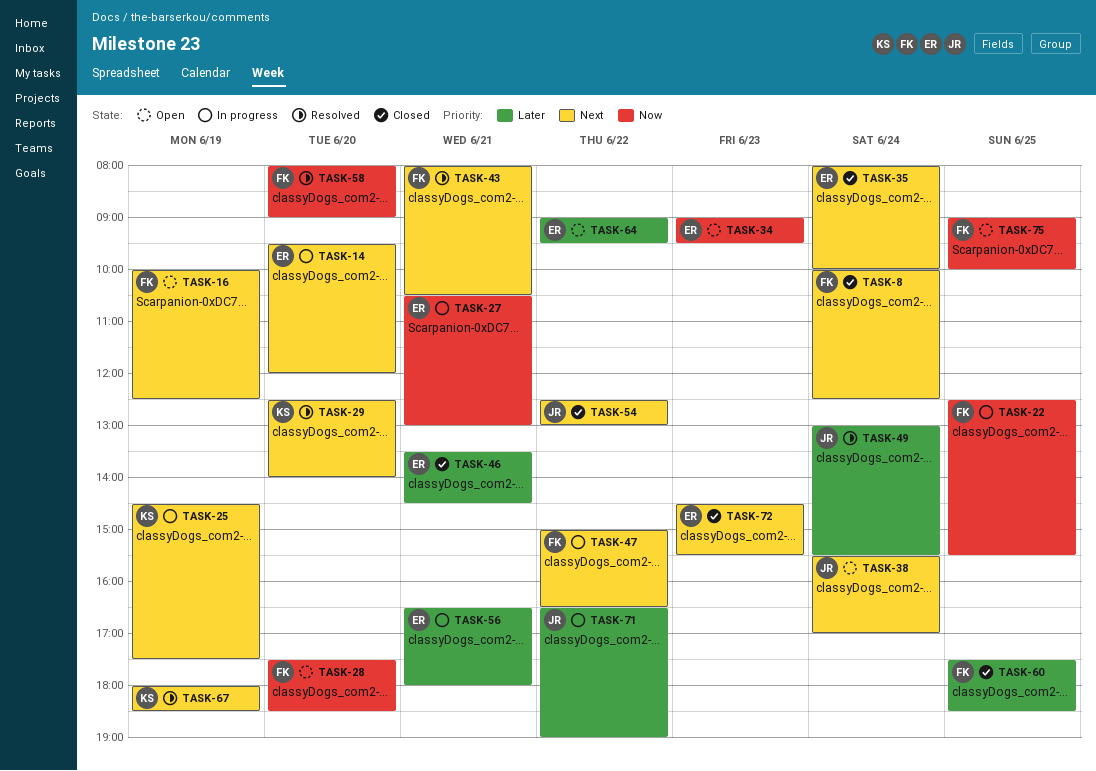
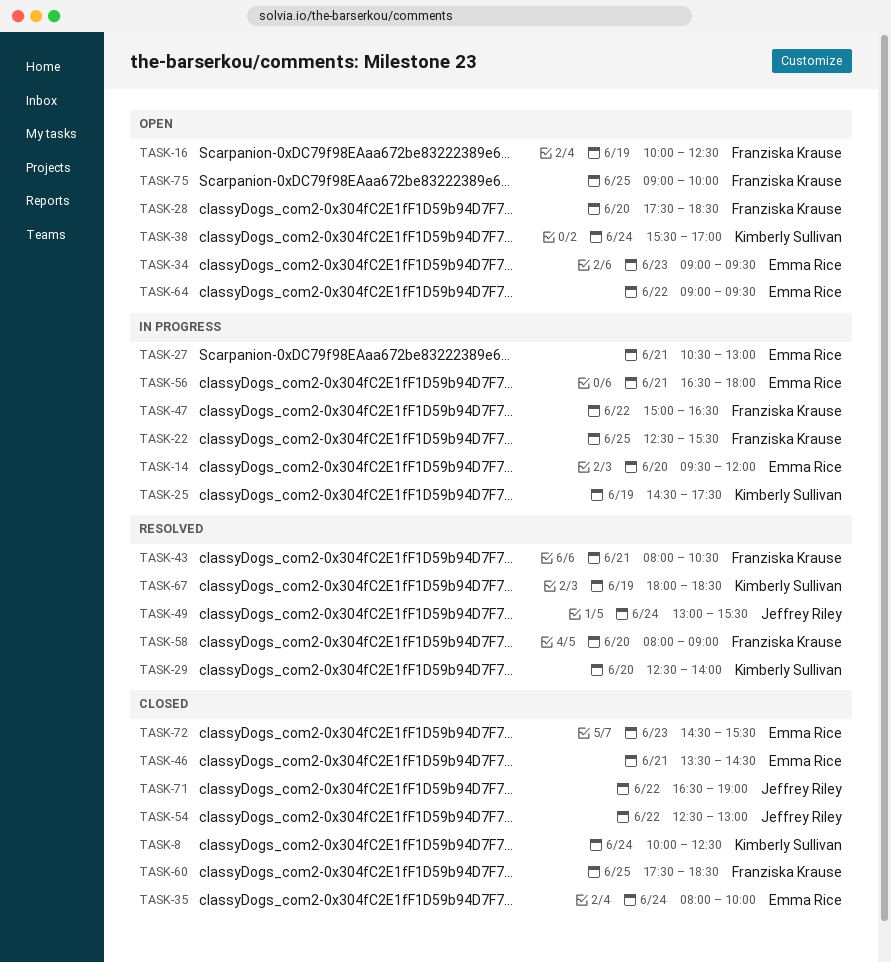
TASK-8, owner: Franziska Krause -> Kimberly Sullivan
TASK-38, owner: Jeffrey Riley -> Kimberly Sullivan
TASK-71, status: In progress -> Closed

